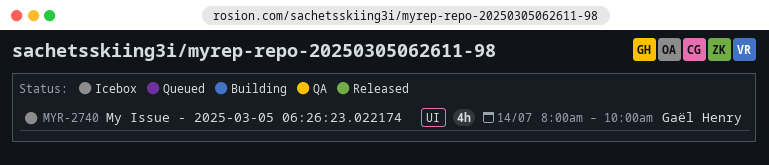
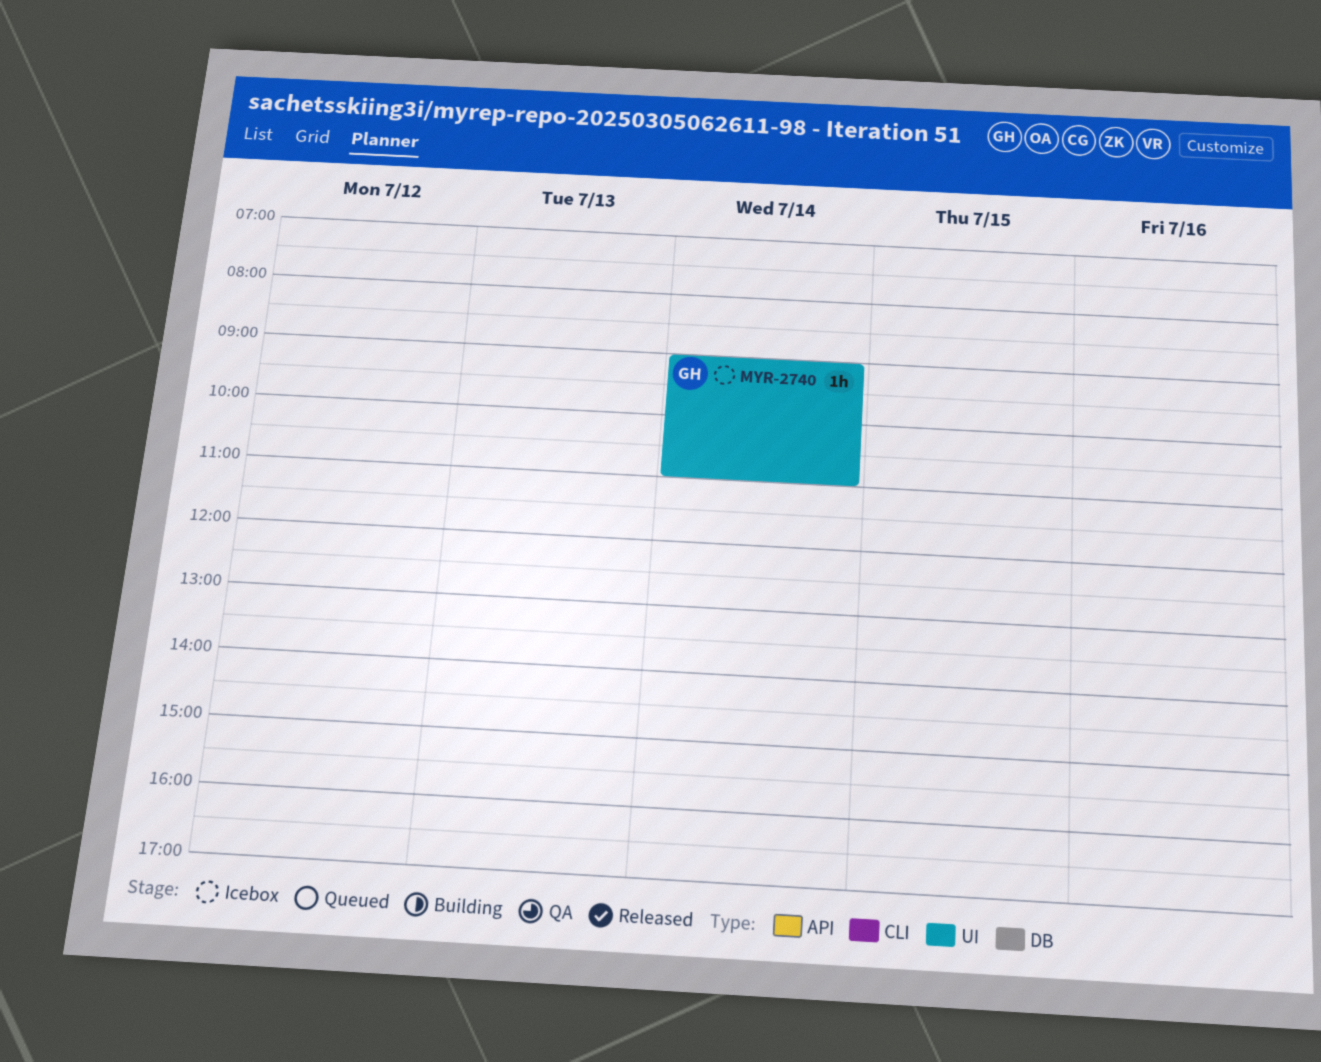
MYR-2740, estimate: 4h -> 1h
MYR-2740, begins: 08:00 -> 09:00
MYR-2740, ends: 10:00 -> 11:00

